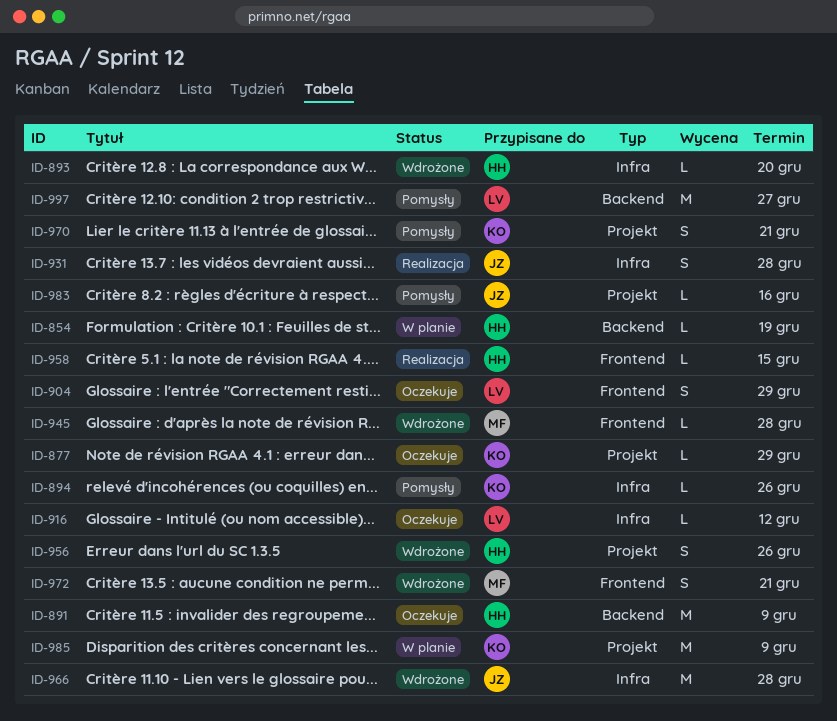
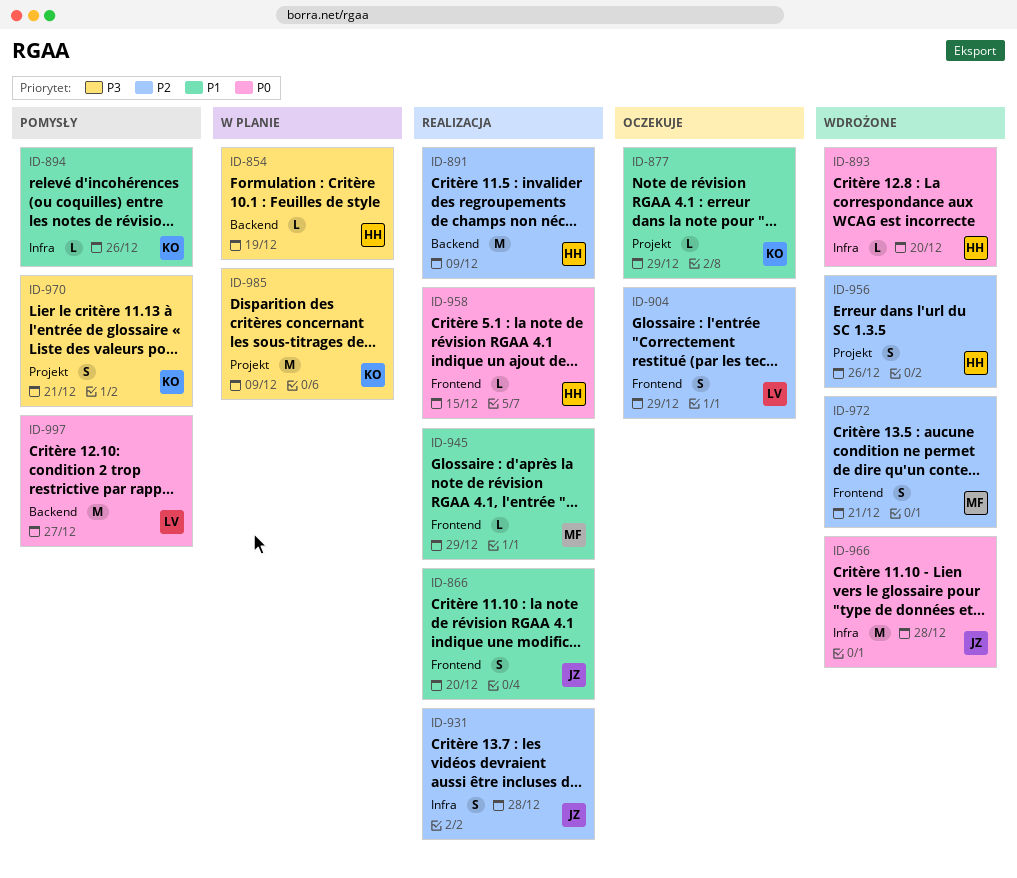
ID-866: none -> present
ID-891, status: Oczekuje -> Realizacja
ID-916: present -> none
ID-945, status: Wdrożone -> Realizacja
ID-945, due: Dec 28 -> Dec 29
ID-983: present -> none

